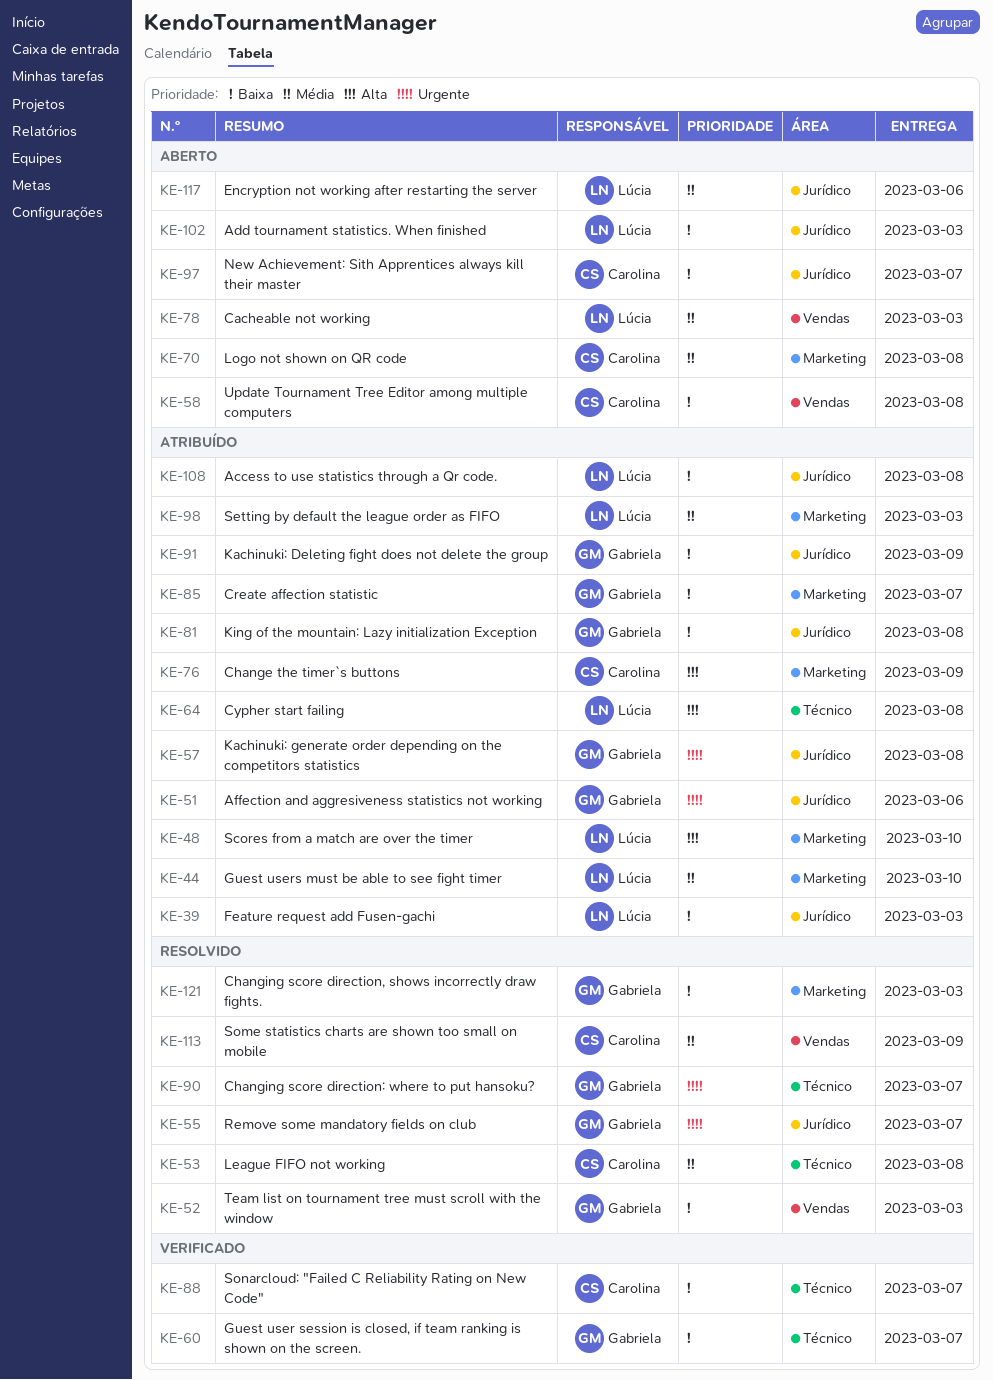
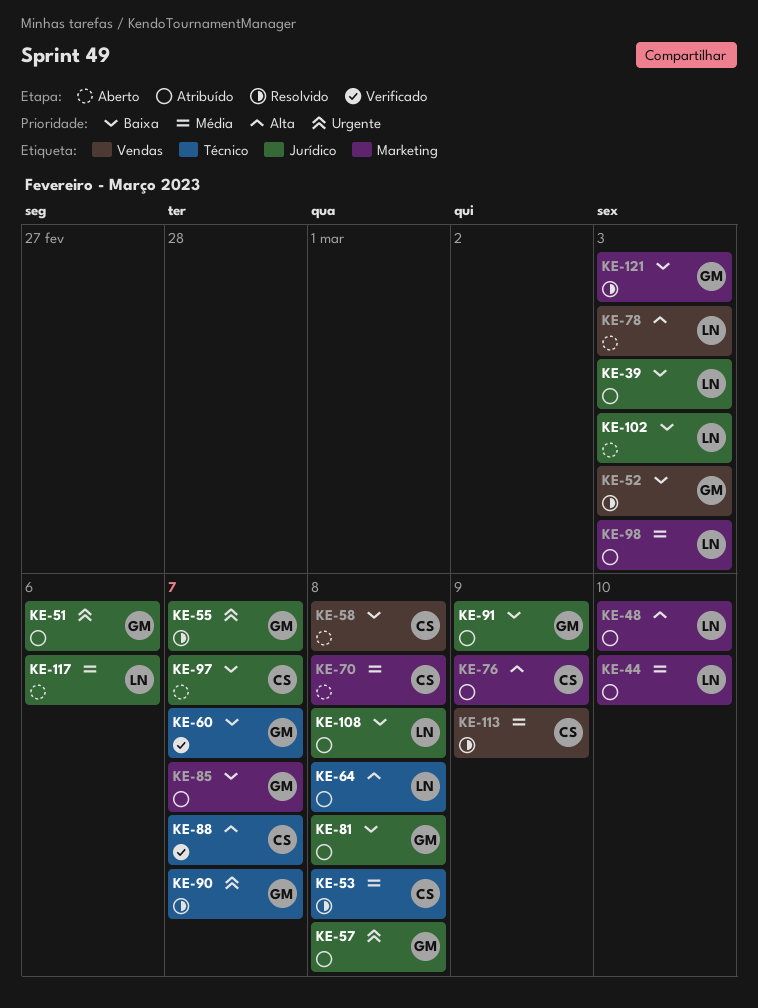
KE-78, priority: Média -> Alta
KE-88, priority: Baixa -> Alta

